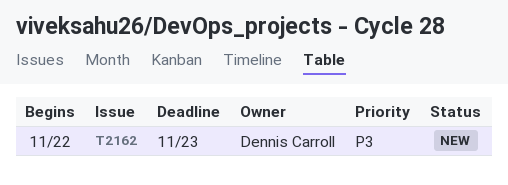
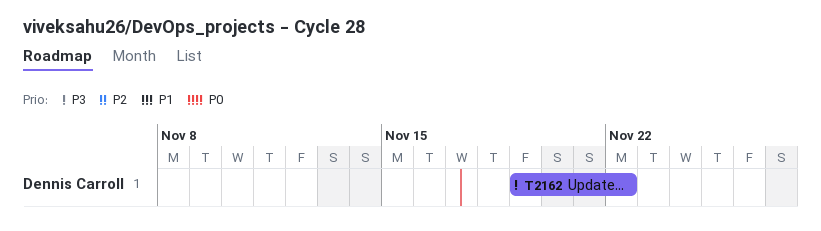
T2162, start: Nov 22 -> Nov 19
T2162, due: Nov 23 -> Nov 22

